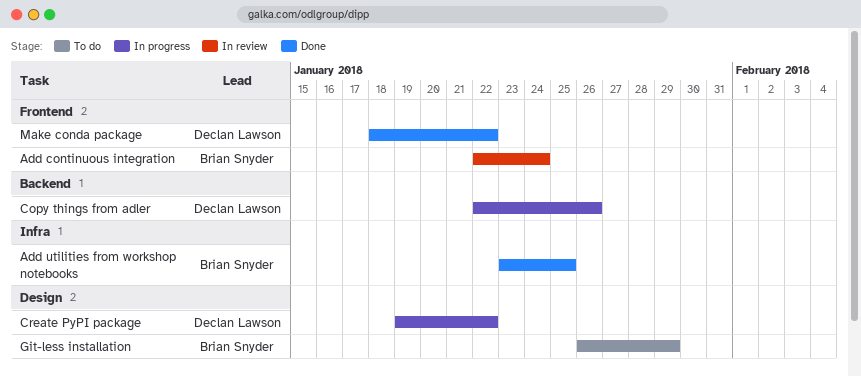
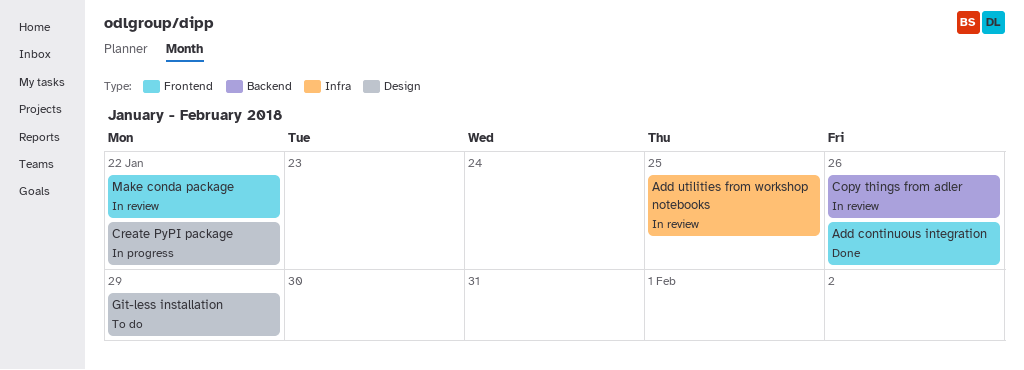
Add continuous integration, status: In review -> Done
Add continuous integration, due: Jan 24 -> Jan 26
Add utilities from workshop notebooks, status: Done -> In review
Copy things from adler, status: In progress -> In review
Make conda package, status: Done -> In review

